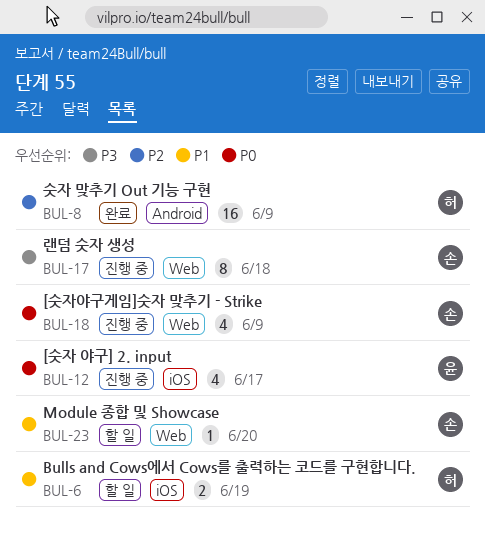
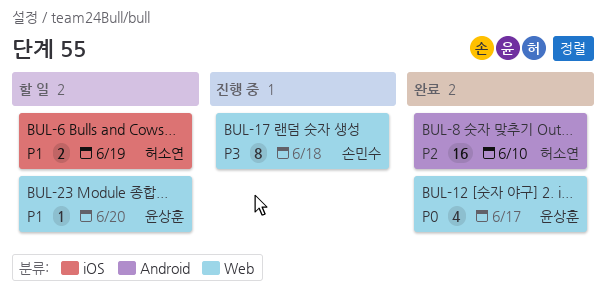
BUL-8, due: Jun 9 -> Jun 10
BUL-12, status: 진행 중 -> 완료
BUL-12, label: iOS -> Web
BUL-18: present -> none
BUL-23, owner: 손민수 -> 윤상훈

